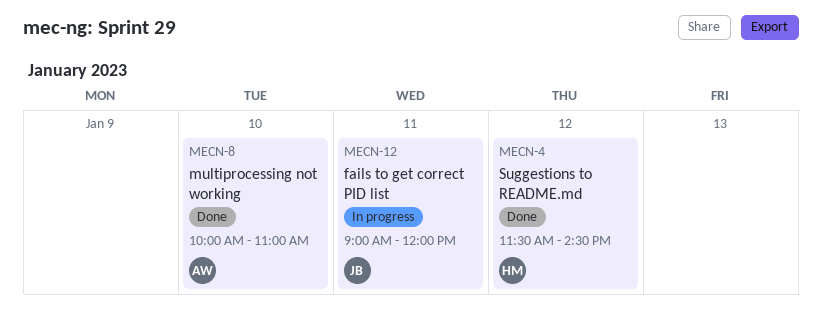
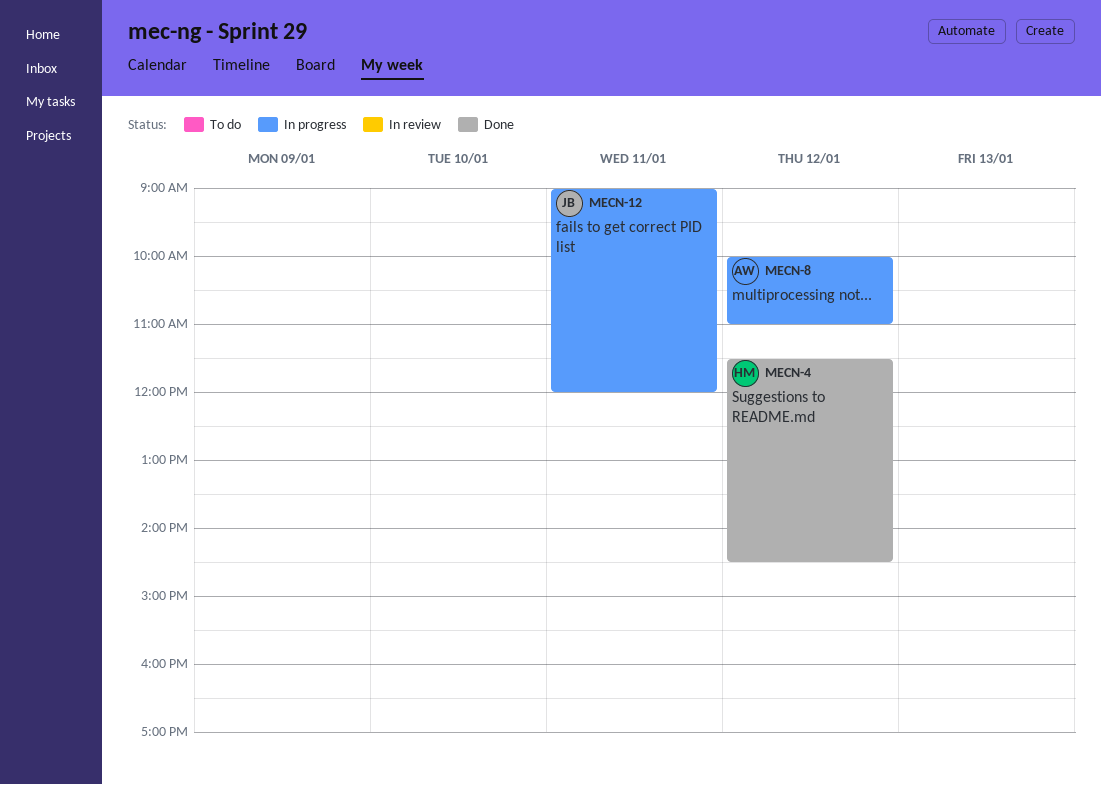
MECN-8, status: Done -> In progress
MECN-8, day: Jan 10 -> Jan 12

